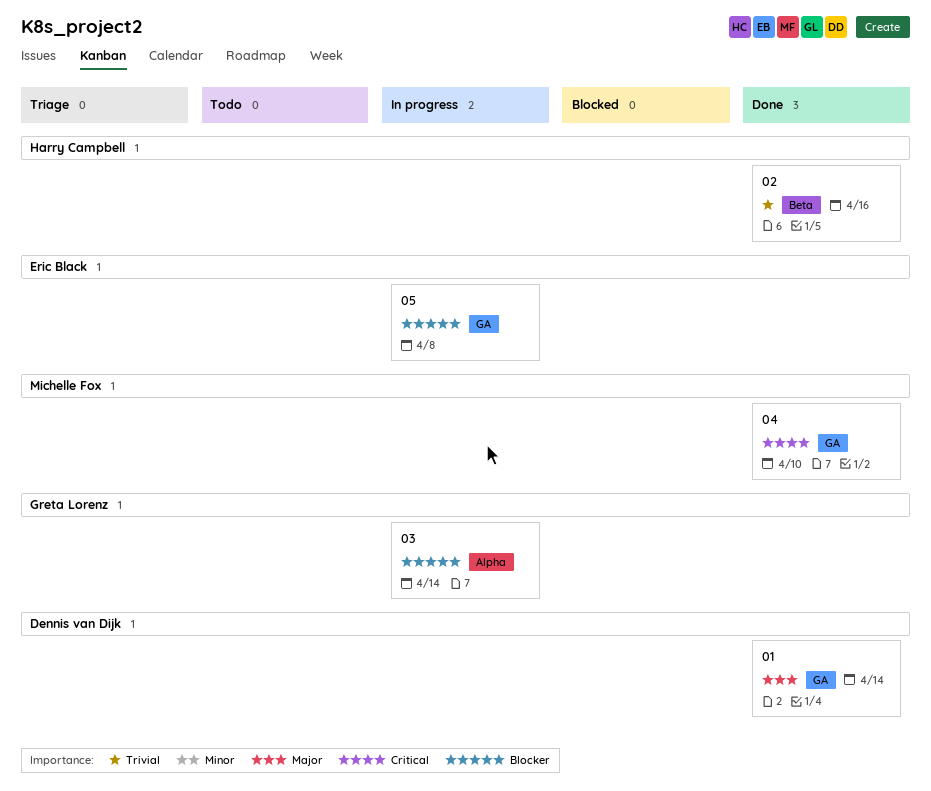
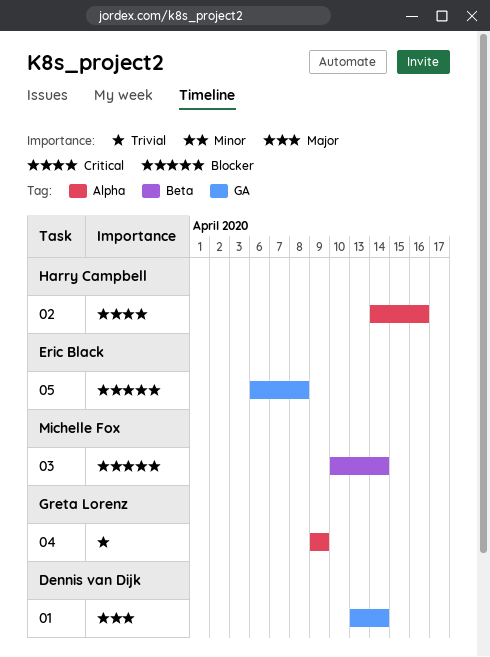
02, priority: Trivial -> Critical
02, label: Beta -> Alpha
03, owner: Greta Lorenz -> Michelle Fox
03, label: Alpha -> Beta
04, owner: Michelle Fox -> Greta Lorenz
04, priority: Critical -> Trivial
04, label: GA -> Alpha
04, due: Apr 10 -> Apr 9

